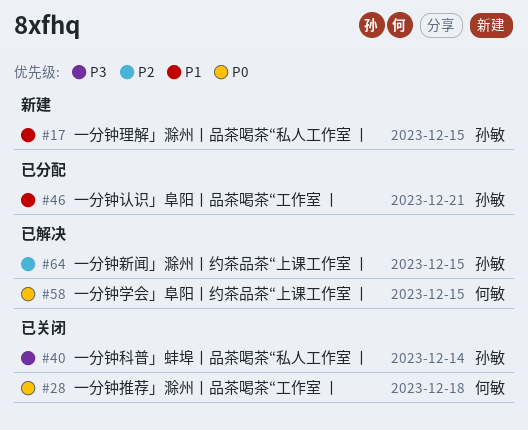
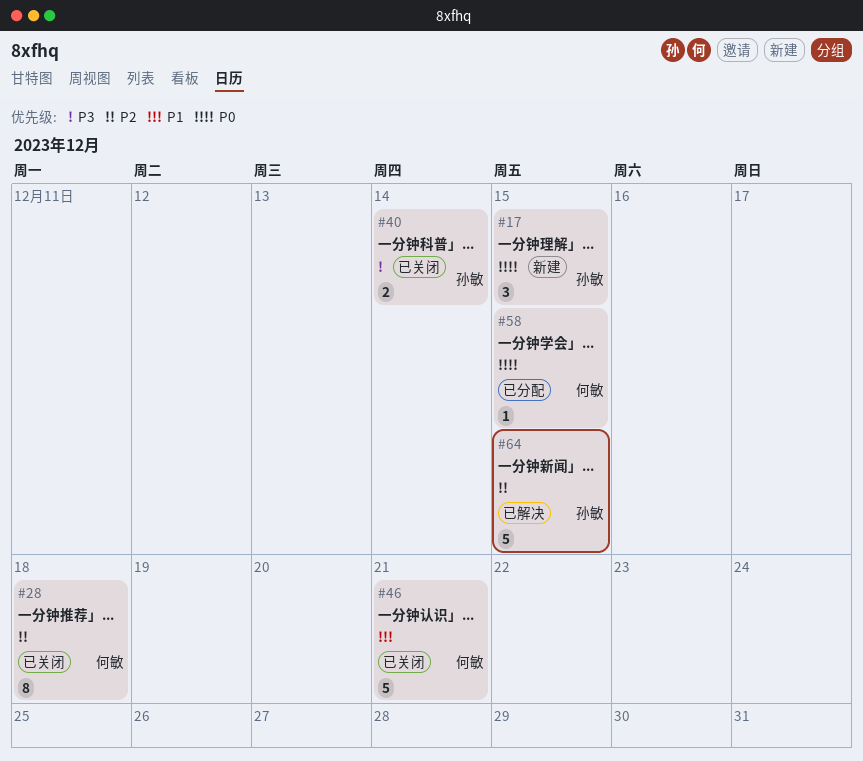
#17, priority: P1 -> P0
#28, priority: P0 -> P2
#46, status: 已分配 -> 已关闭
#46, owner: 孙敏 -> 何敏
#58, status: 已解决 -> 已分配

